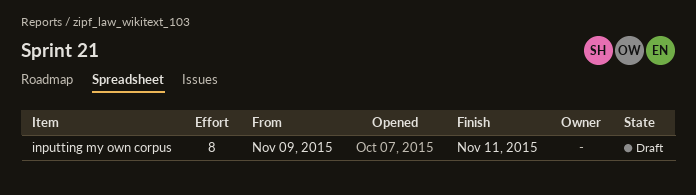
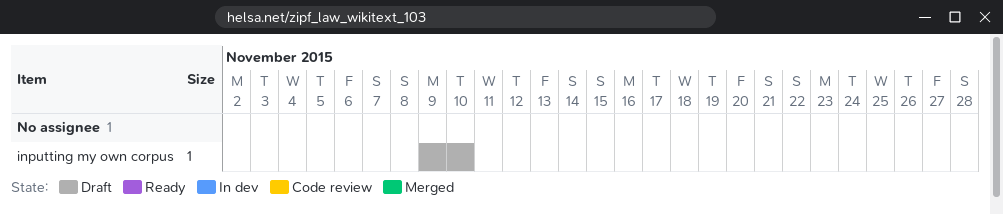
inputting my own corpus, estimate: 8 -> 1
inputting my own corpus, due: Nov 11 -> Nov 10

